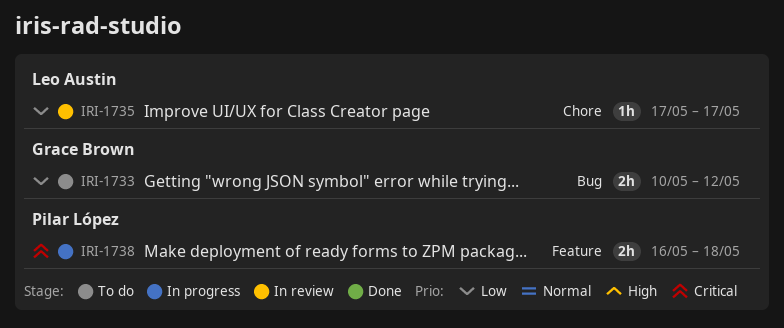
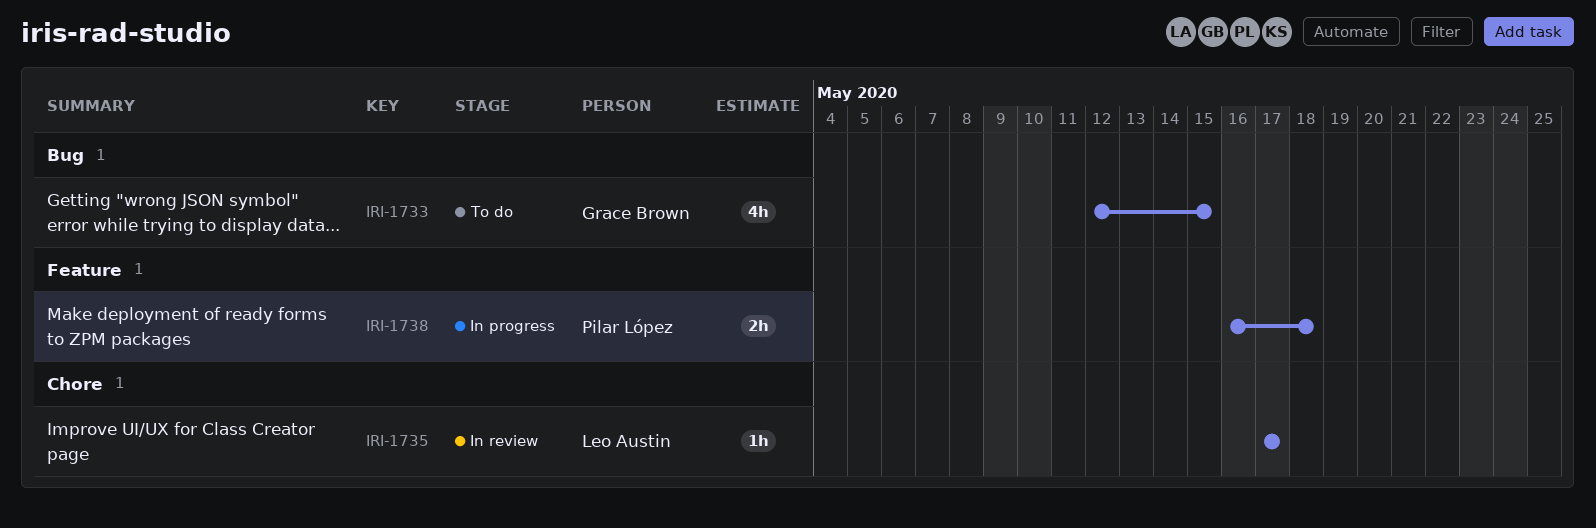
IRI-1733, estimate: 2h -> 4h
IRI-1733, start: May 10 -> May 12
IRI-1733, due: May 12 -> May 15

